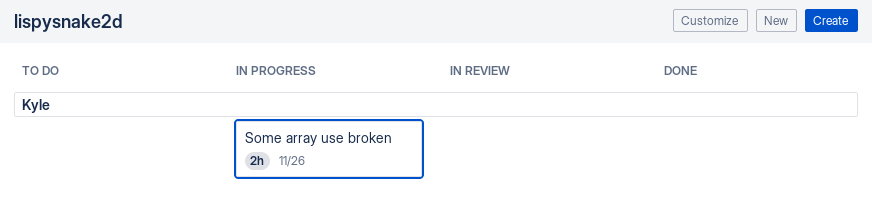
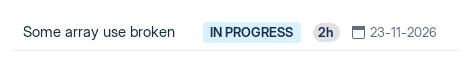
Some array use broken, due: Nov 26 -> Nov 23

